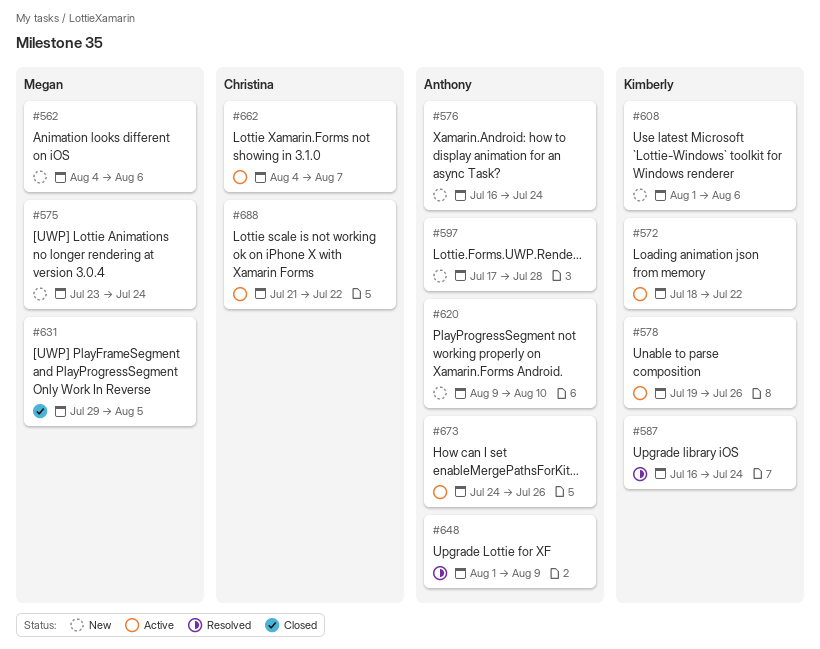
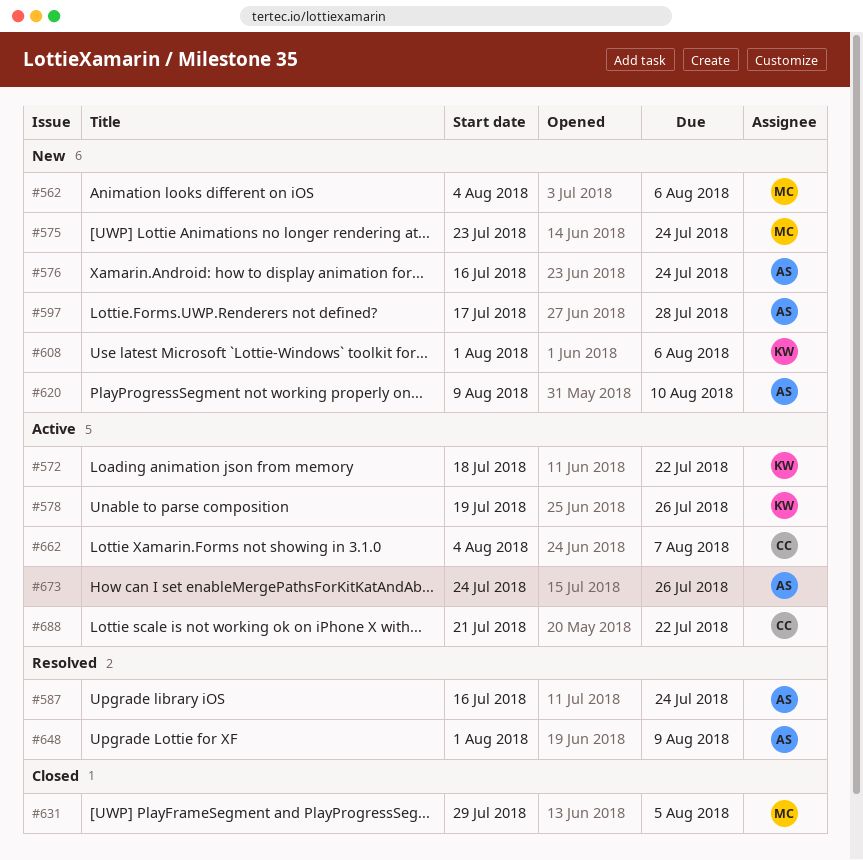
#587, owner: Kimberly -> Anthony

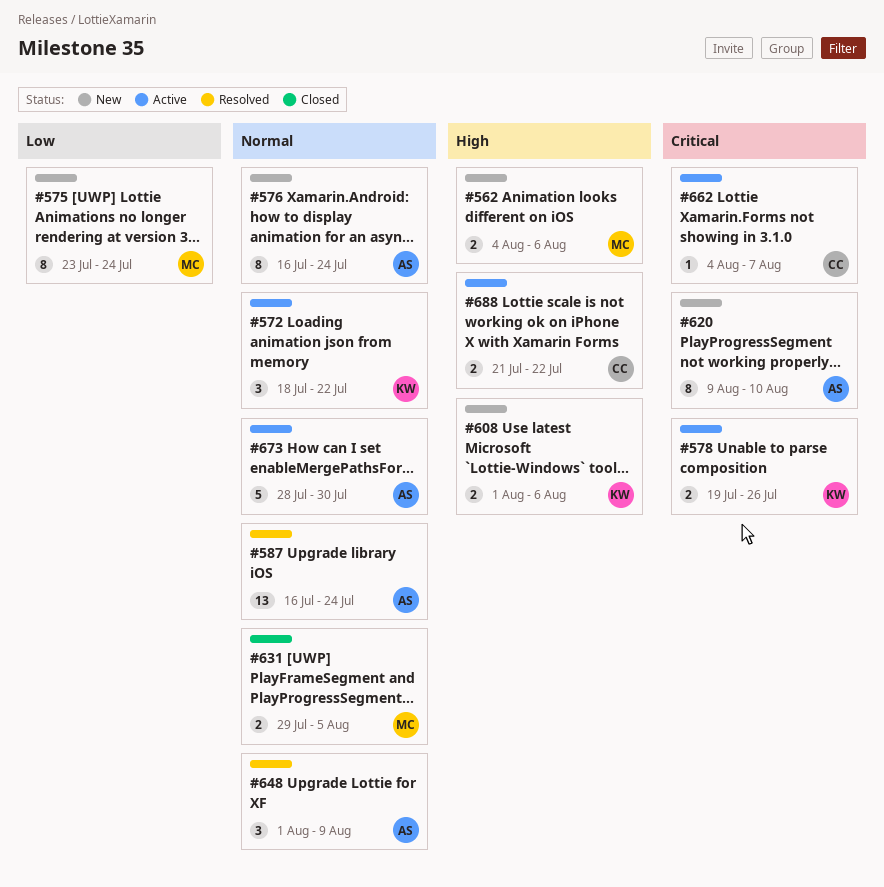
#597: present -> none
#673, start: Jul 24 -> Jul 28
#673, due: Jul 26 -> Jul 30

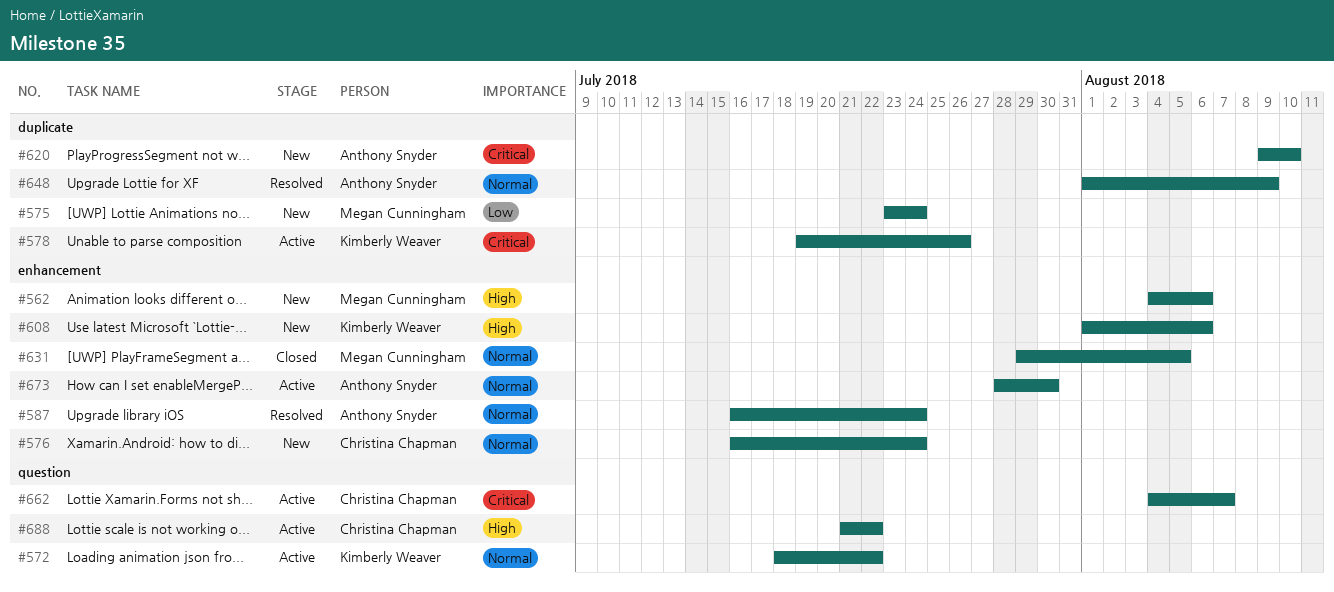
#576, owner: Anthony Snyder -> Christina Chapman

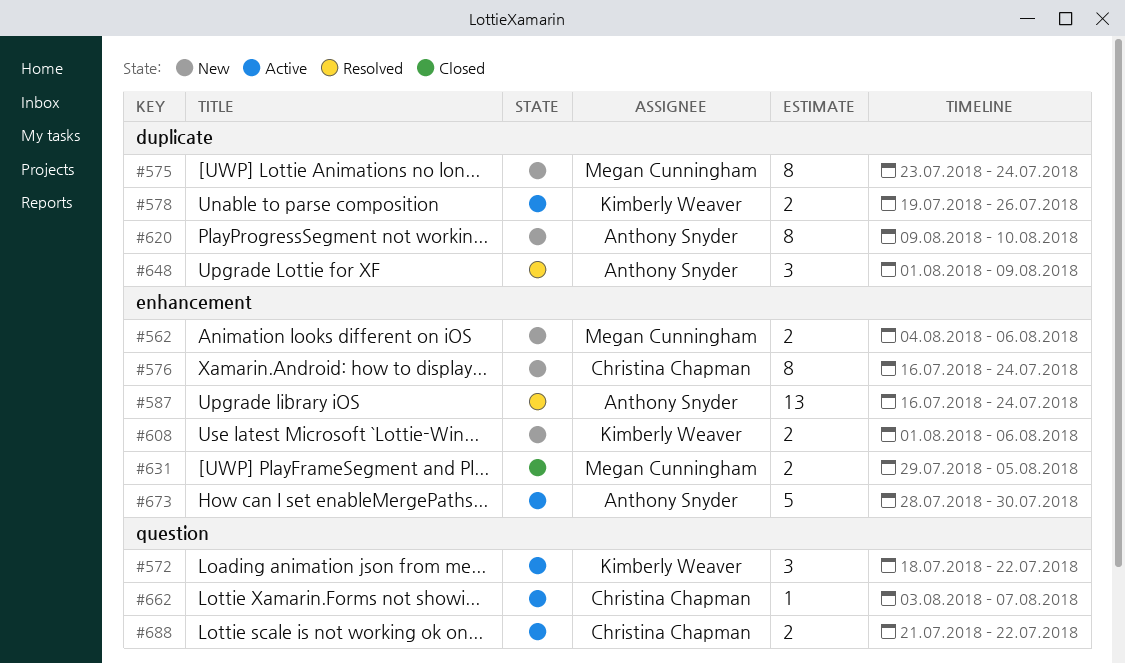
#662, start: Aug 4 -> Aug 3

